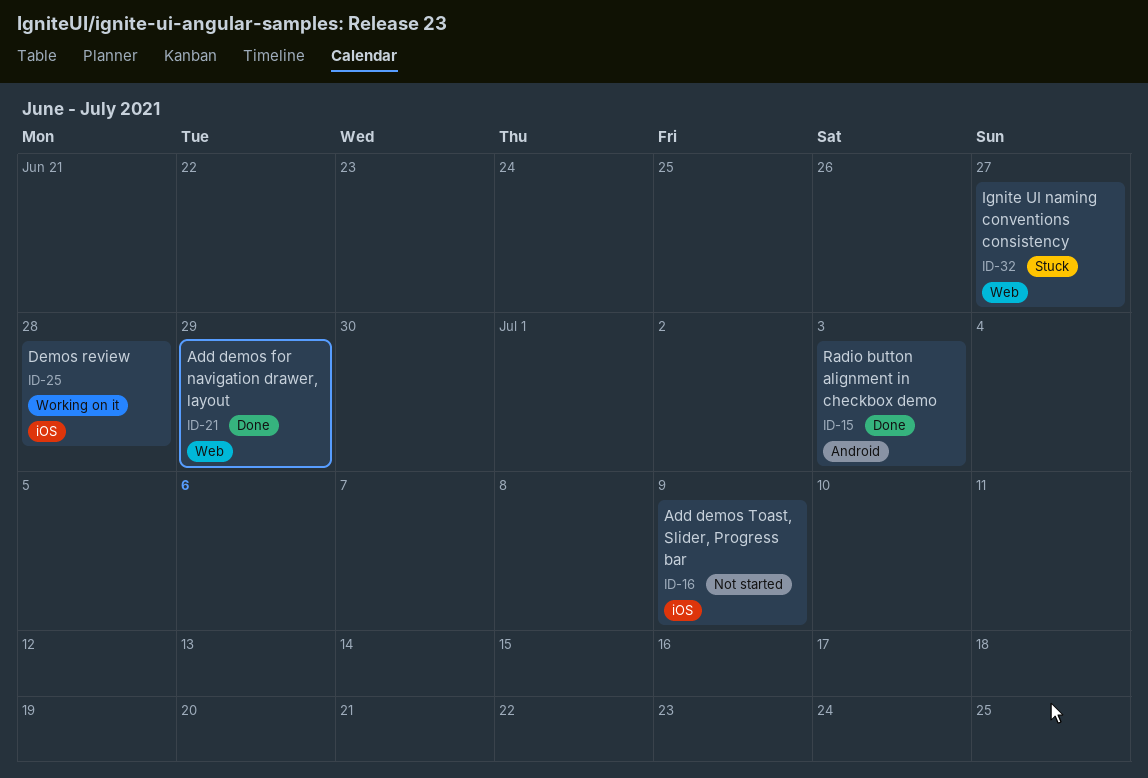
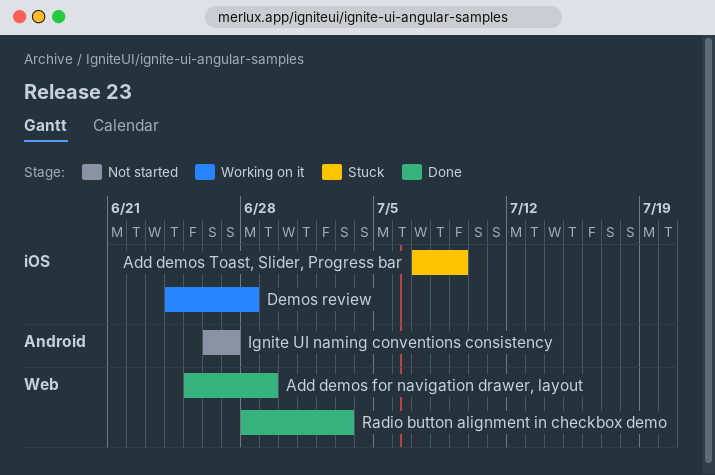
Add demos Toast, Slider, Progress bar, status: Not started -> Stuck
Ignite UI naming conventions consistency, status: Stuck -> Not started
Ignite UI naming conventions consistency, label: Web -> Android
Radio button alignment in checkbox demo, label: Android -> Web

